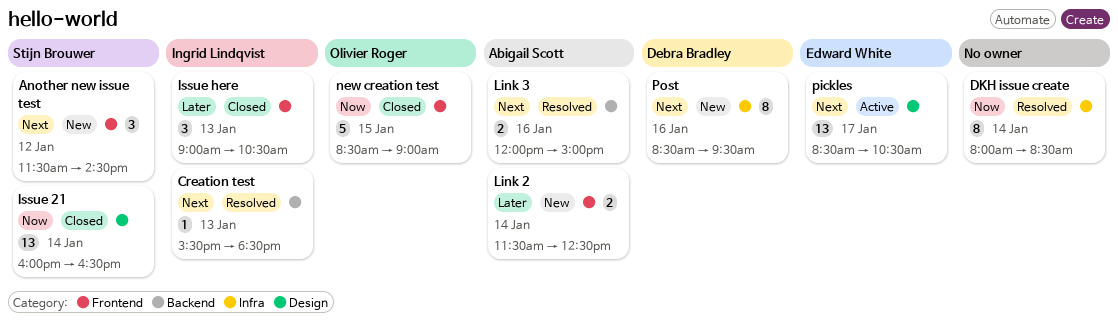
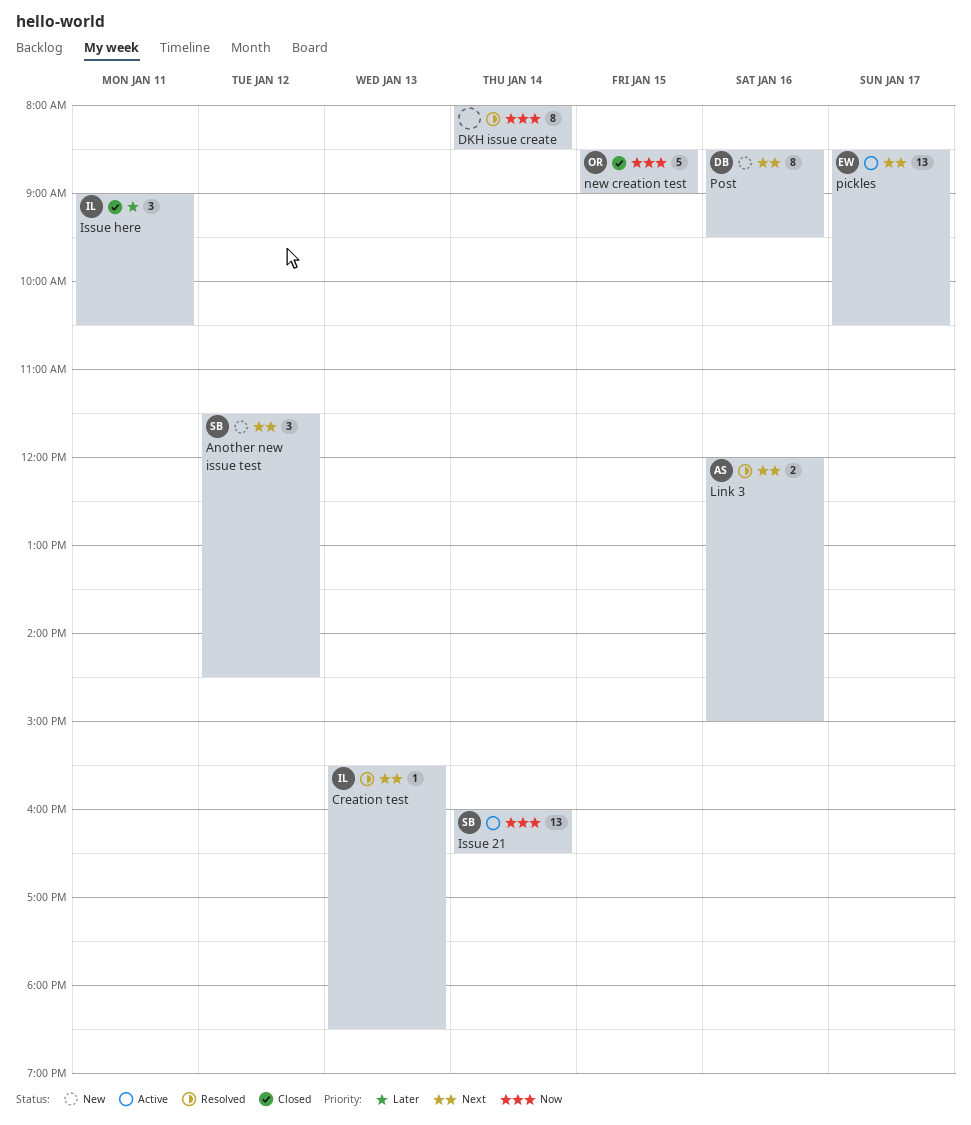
Issue 21, status: Closed -> Active
Issue here, day: Jan 13 -> Jan 11
Link 2: present -> none

